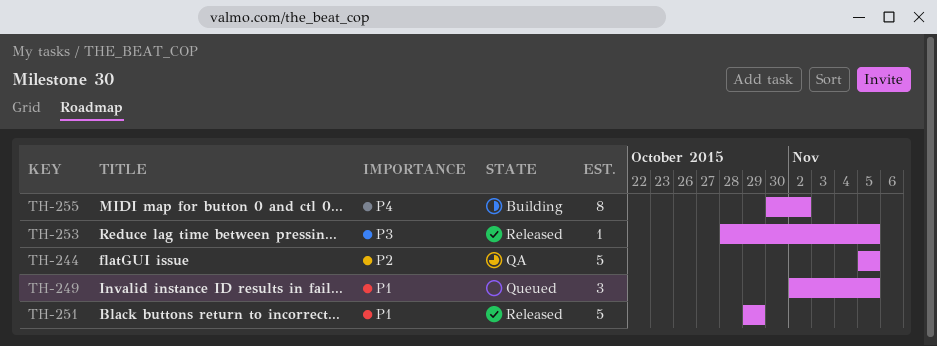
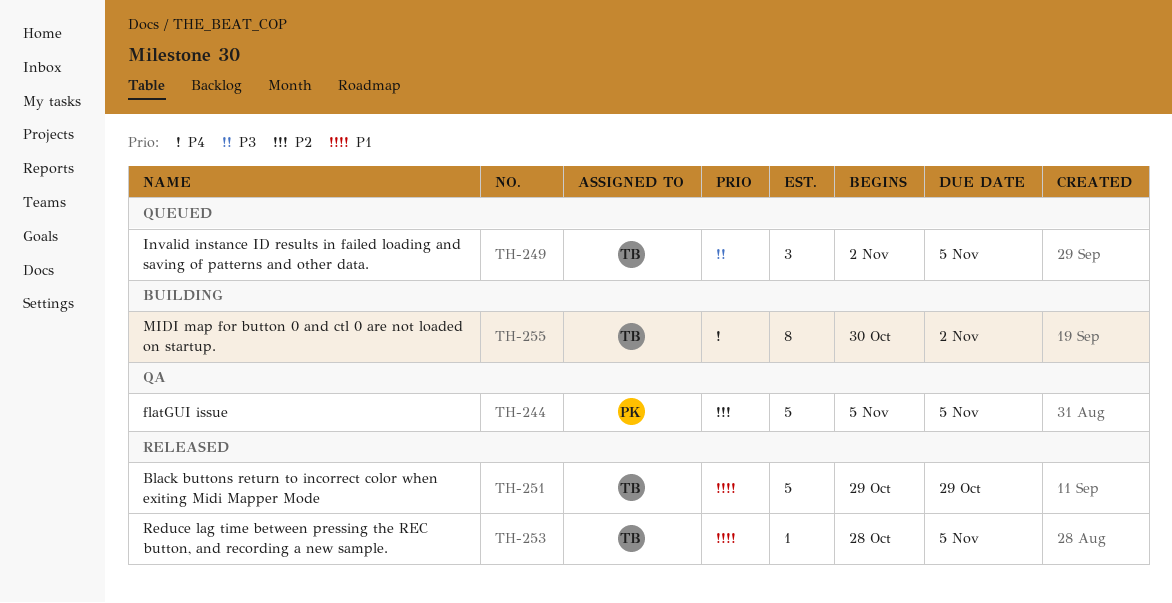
TH-249, priority: P1 -> P3
TH-253, priority: P3 -> P1

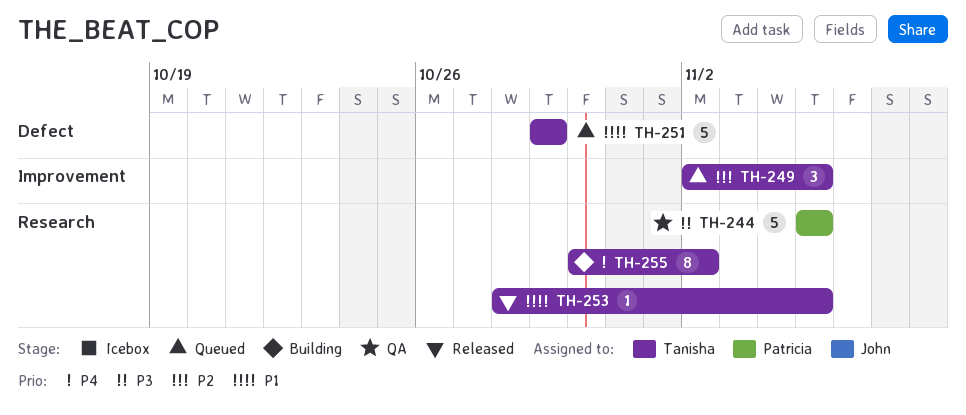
TH-244, priority: P2 -> P3
TH-249, priority: P3 -> P2
TH-251, status: Released -> Queued

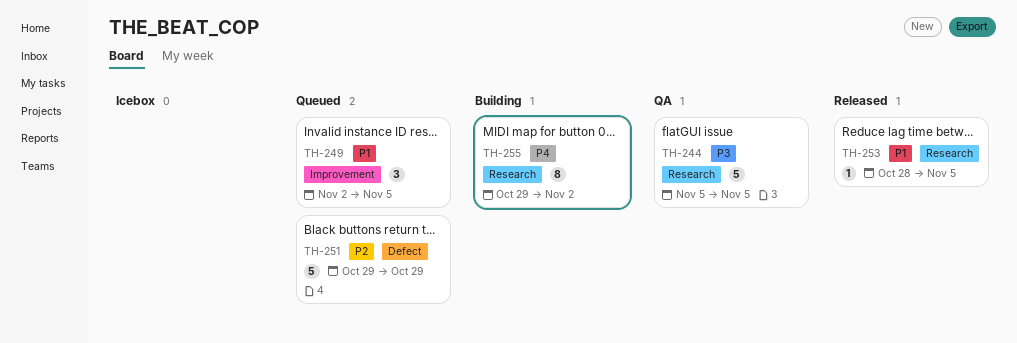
TH-249, priority: P2 -> P1
TH-251, priority: P1 -> P2
TH-255, start: Oct 30 -> Oct 29

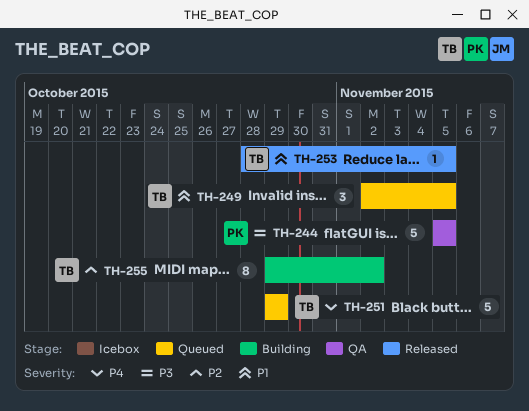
TH-251, priority: P2 -> P4
TH-255, priority: P4 -> P2

